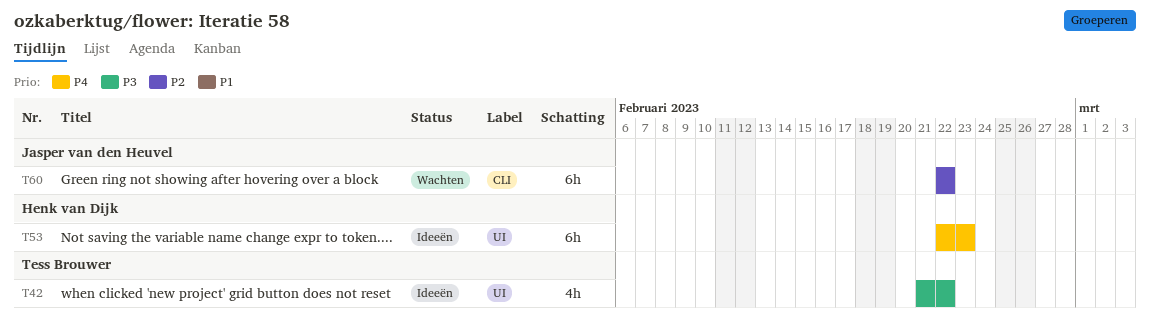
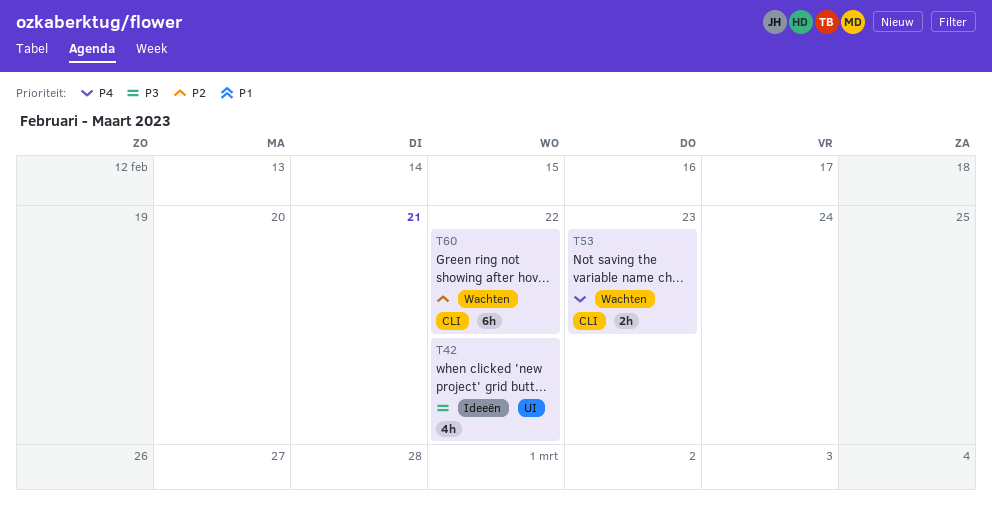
T53, status: Ideeën -> Wachten
T53, label: UI -> CLI
T53, estimate: 6h -> 2h

